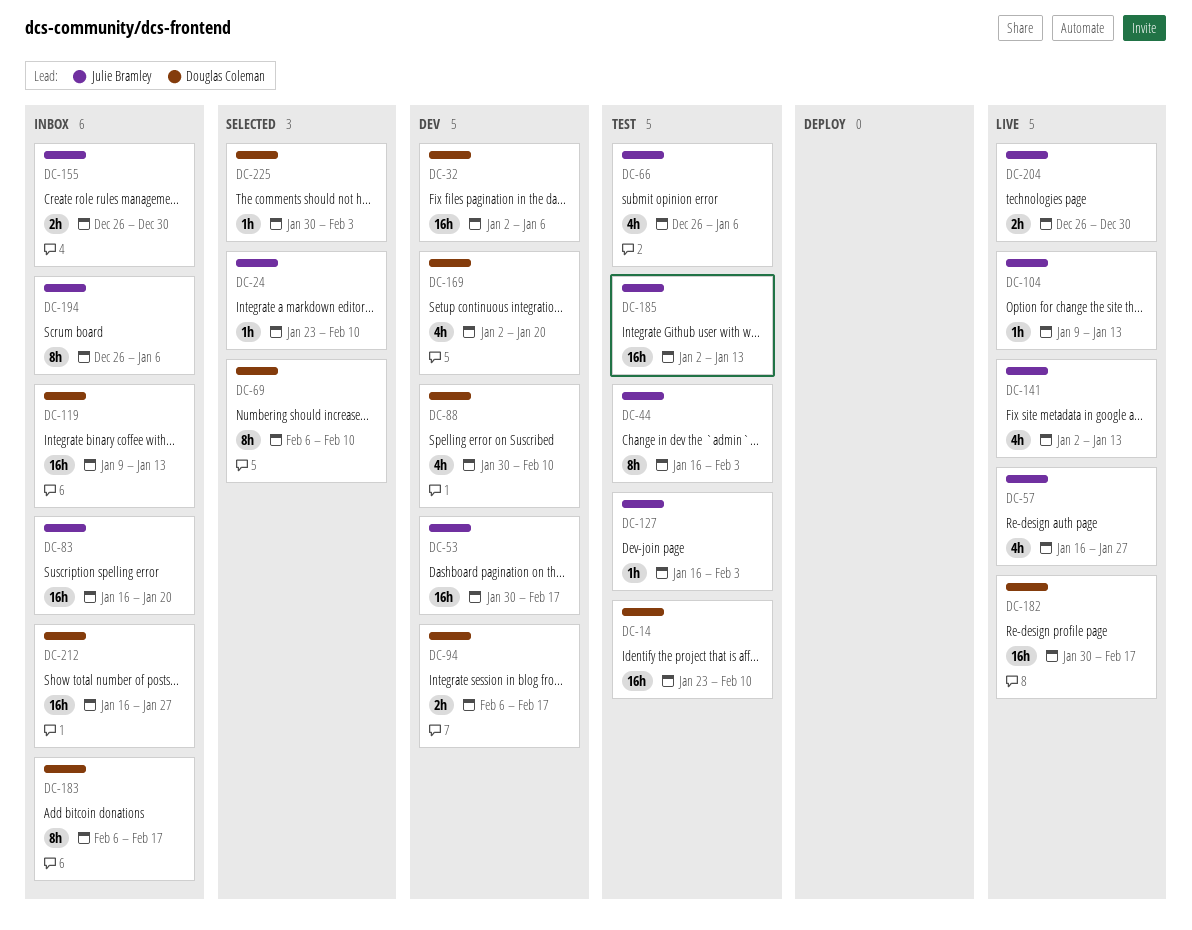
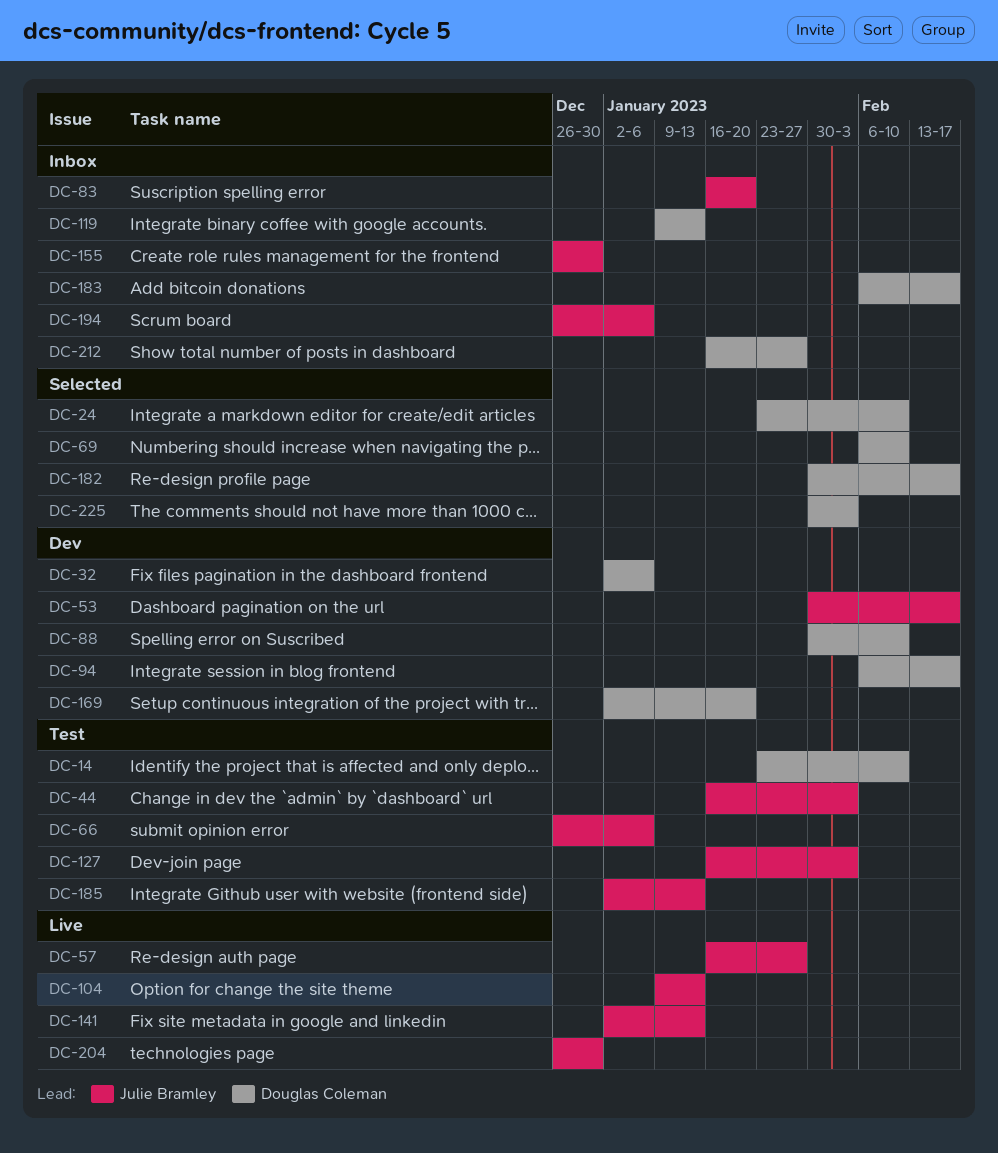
DC-24, owner: Julie Bramley -> Douglas Coleman
DC-182, status: Live -> Selected

